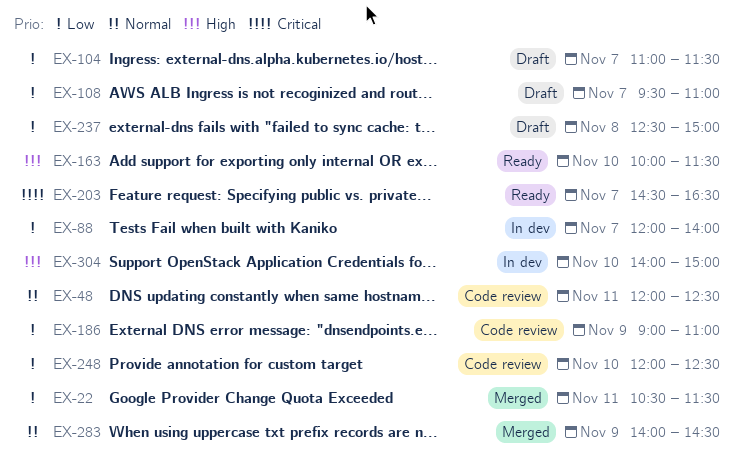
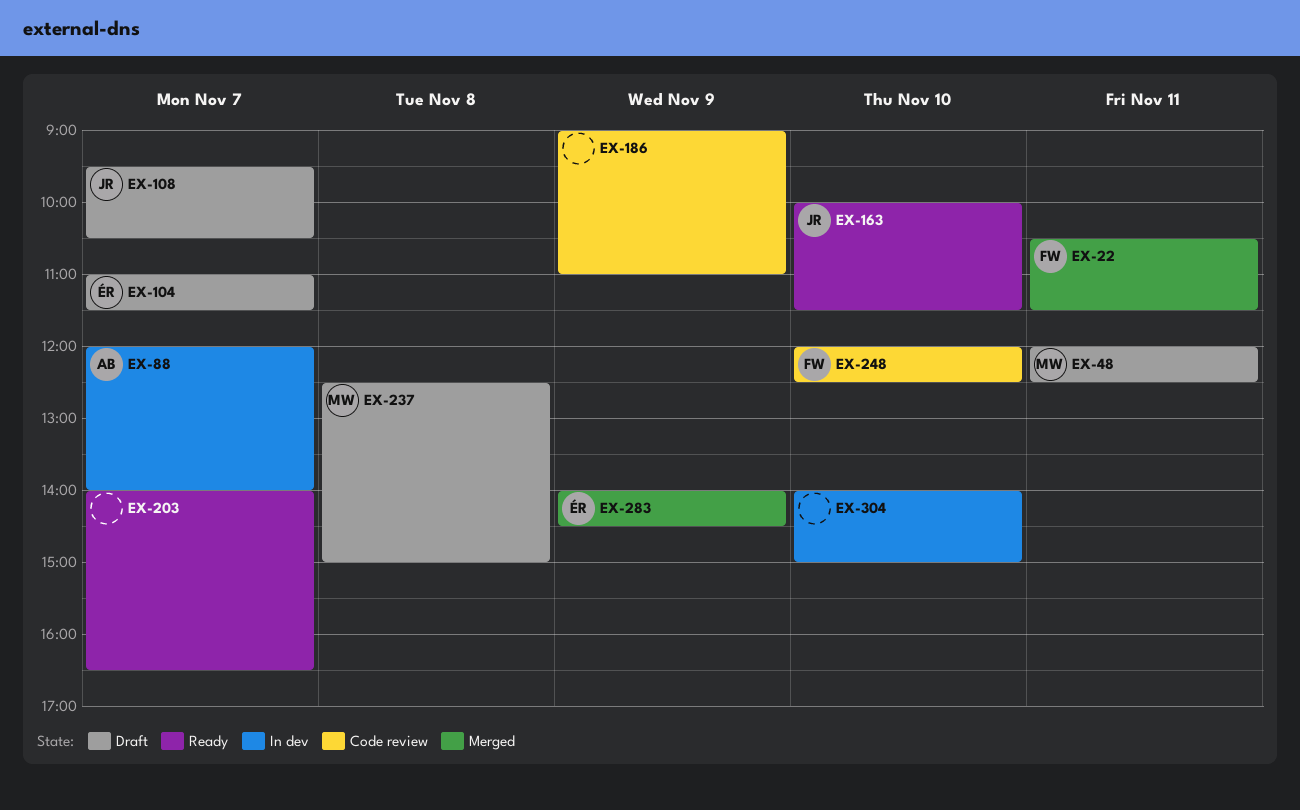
EX-48, status: Code review -> Draft
EX-108, ends: 11:00 -> 10:30
EX-203, begins: 14:30 -> 14:00

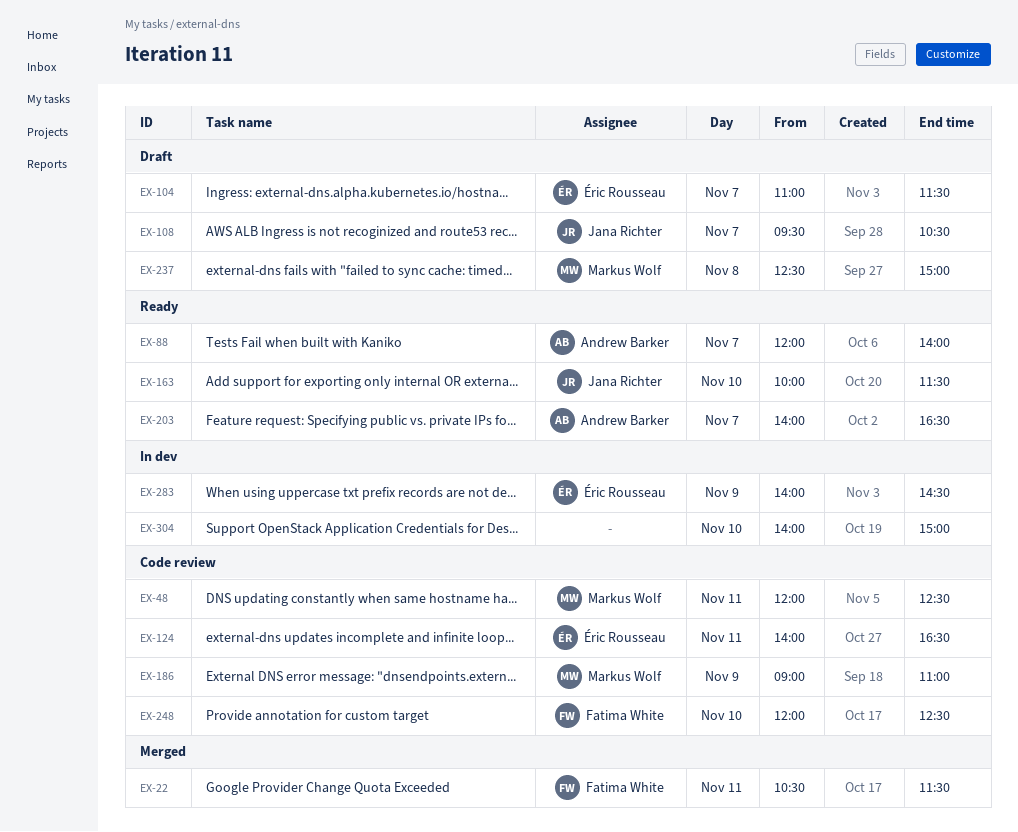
EX-48, status: Draft -> Code review
EX-88, status: In dev -> Ready
EX-124: none -> present
EX-186, owner: none -> Markus Wolf
EX-203, owner: none -> Andrew Barker
EX-283, status: Merged -> In dev

